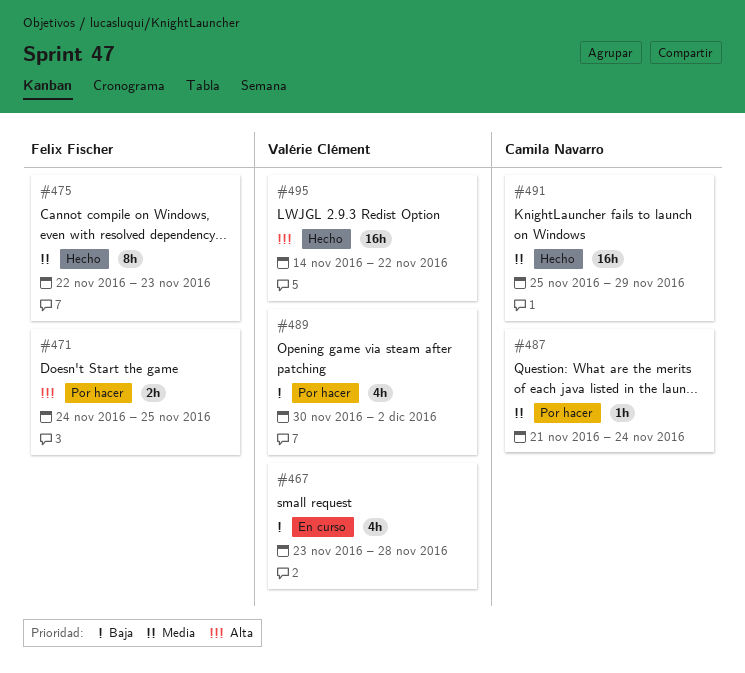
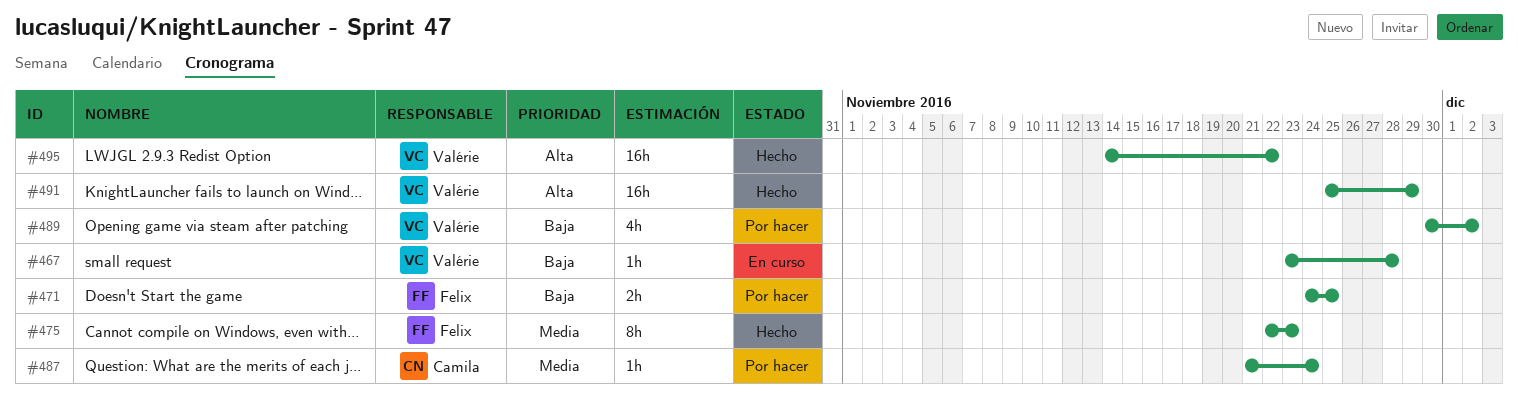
#467, estimate: 4h -> 1h
#471, priority: Alta -> Baja
#491, owner: Camila Navarro -> Valérie Clément
#491, priority: Media -> Alta

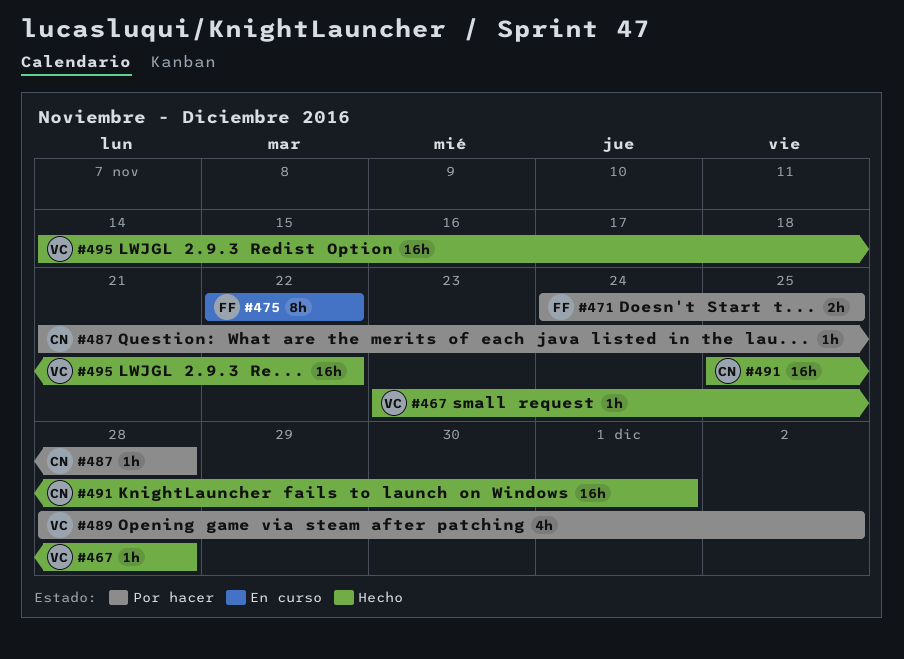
#467, status: En curso -> Hecho
#475, status: Hecho -> En curso
#475, due: Nov 23 -> Nov 22
#487, due: Nov 24 -> Nov 28
#489, start: Nov 30 -> Nov 28
#491, owner: Valérie -> Camila
#491, due: Nov 29 -> Dec 1

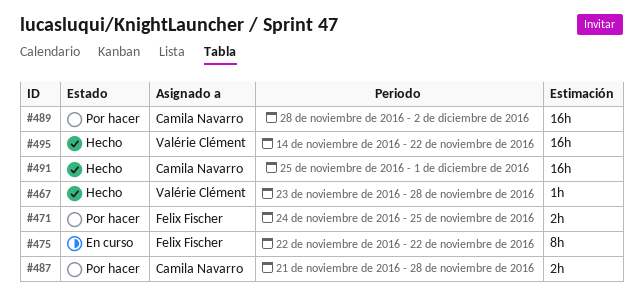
#487, estimate: 1h -> 2h
#489, owner: Valérie Clément -> Camila Navarro
#489, estimate: 4h -> 16h

